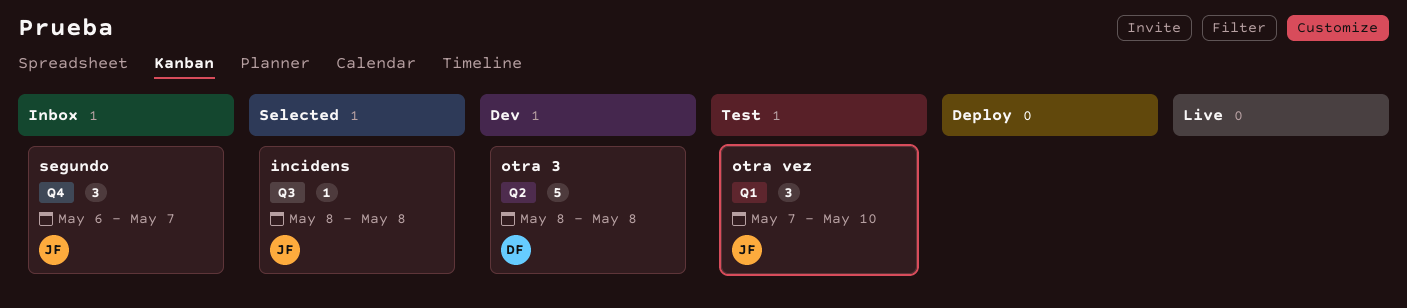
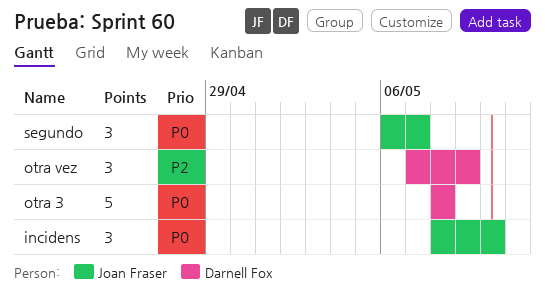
incidens, estimate: 1 -> 3
incidens, due: May 8 -> May 10
otra vez, owner: Joan Fraser -> Darnell Fox
otra vez, due: May 10 -> May 9

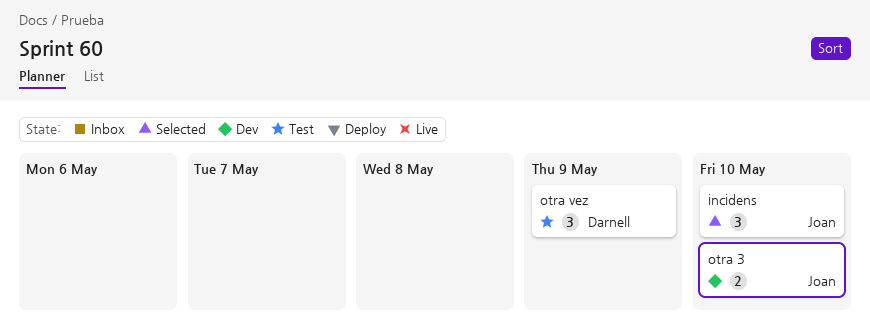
otra 3, owner: Darnell Fox -> Joan Fraser
otra 3, estimate: 5 -> 2
otra 3, due: May 8 -> May 10
segundo: present -> none

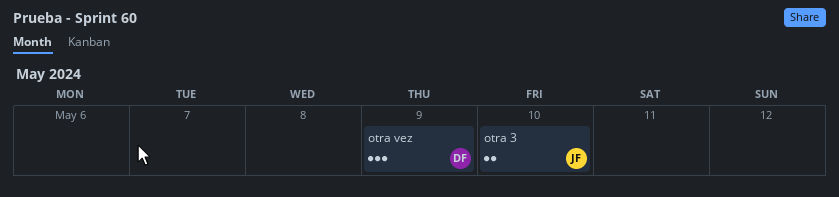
incidens: present -> none

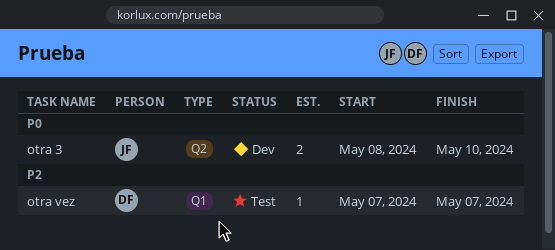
otra vez, estimate: 3 -> 1
otra vez, due: May 9 -> May 7

